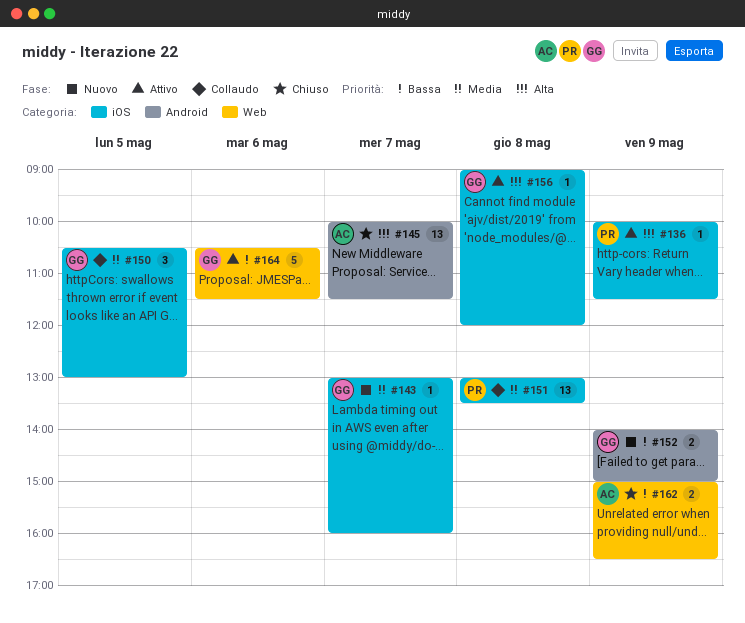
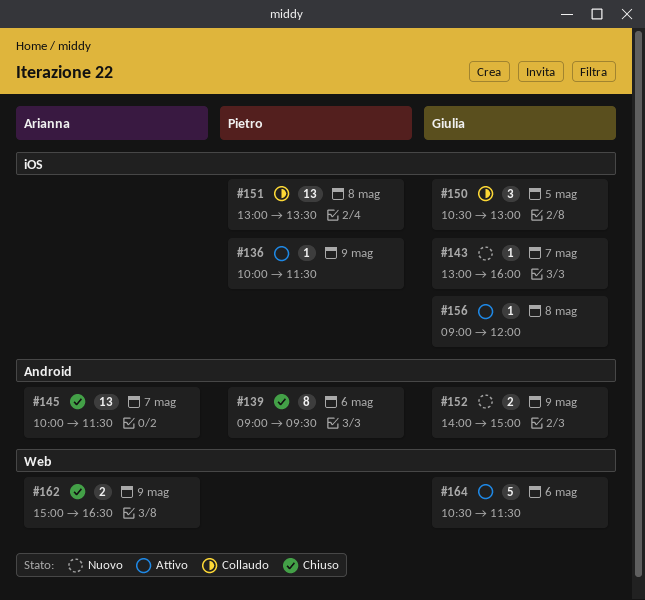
#139: none -> present

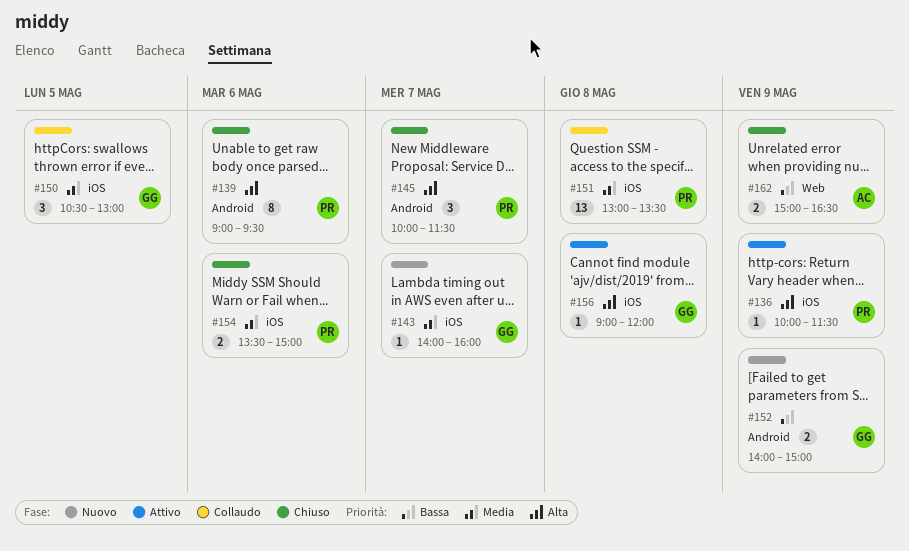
#143, begins: 13:00 -> 14:00
#145, owner: Arianna -> Pietro
#145, estimate: 13 -> 3
#154: none -> present
#164: present -> none

